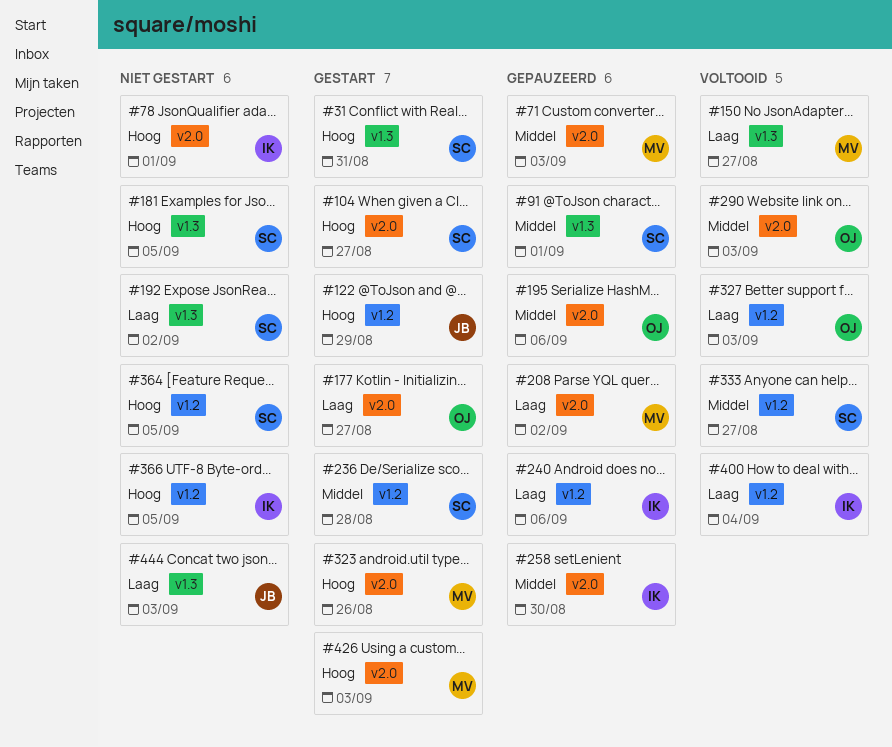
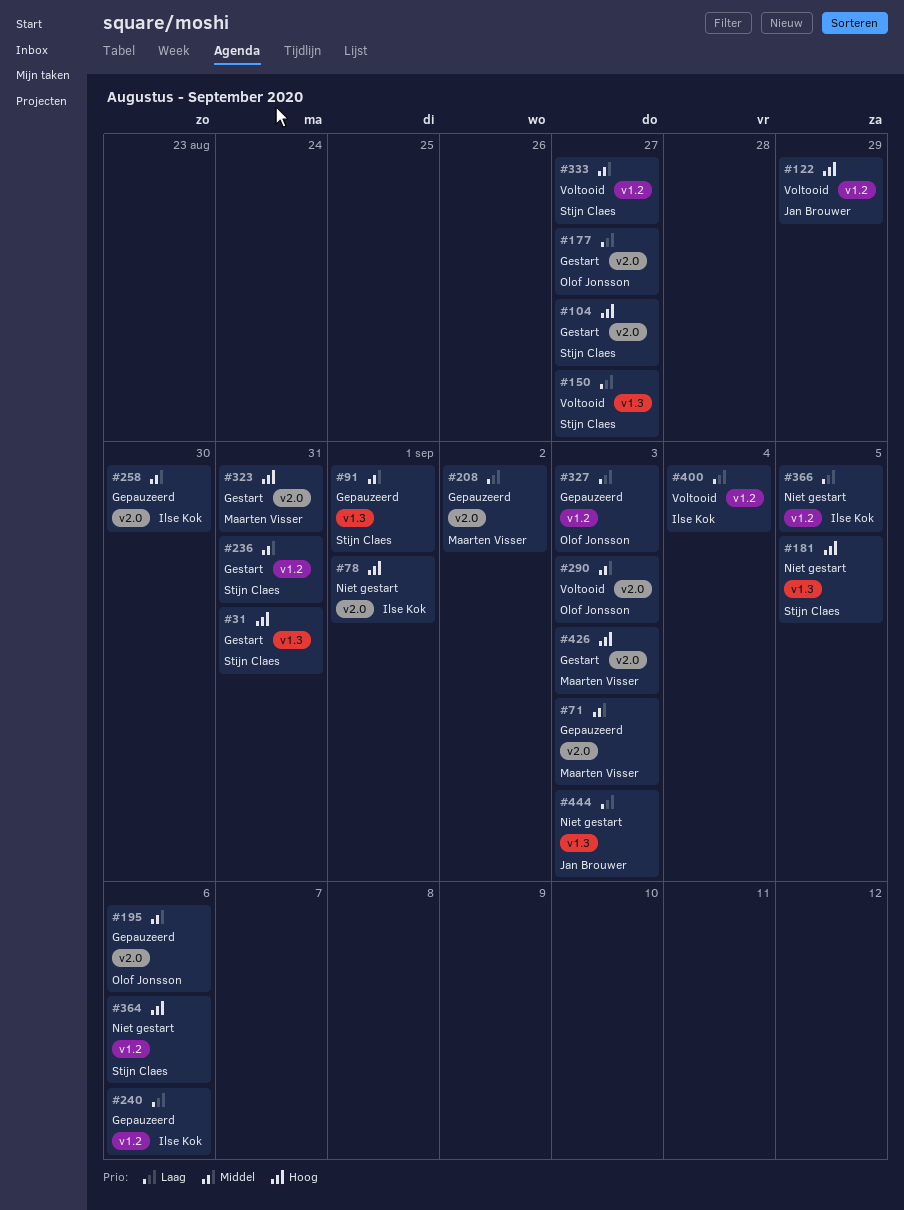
#122, status: Gestart -> Voltooid
#150, owner: Maarten Visser -> Stijn Claes
#192: present -> none
#236, due: Aug 28 -> Aug 31
#323, due: Aug 26 -> Aug 31
#327, status: Voltooid -> Gepauzeerd
#364, due: Sep 5 -> Sep 6
#366, priority: Hoog -> Laag

